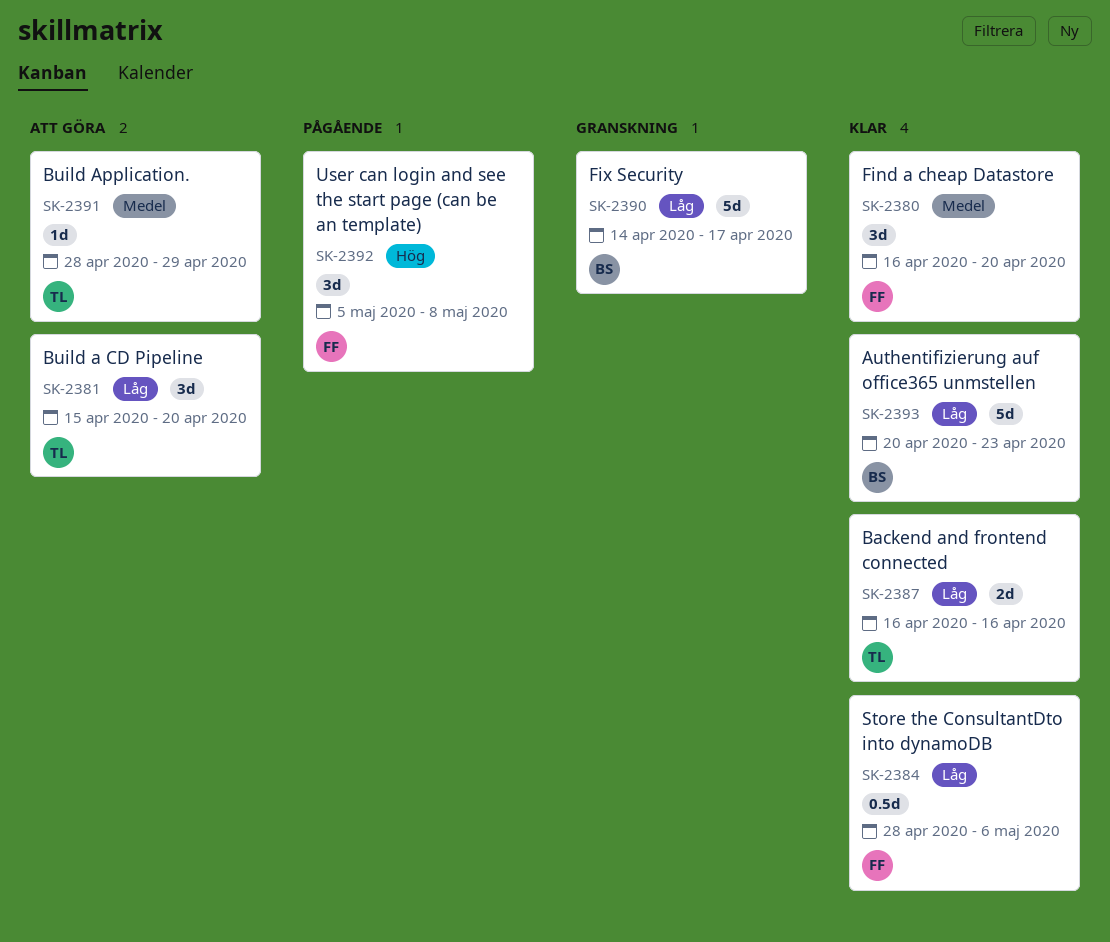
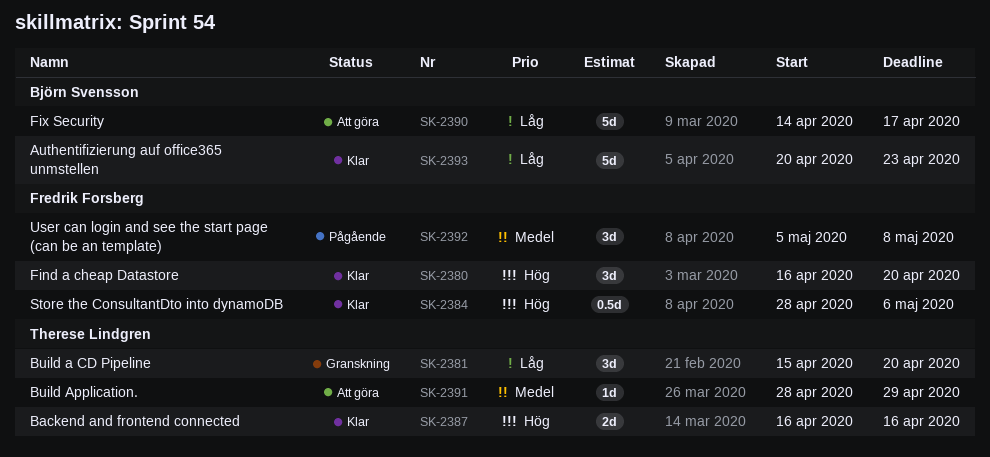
SK-2380, priority: Medel -> Hög
SK-2381, status: Att göra -> Granskning
SK-2384, priority: Låg -> Hög
SK-2387, priority: Låg -> Hög
SK-2390, status: Granskning -> Att göra
SK-2392, priority: Hög -> Medel

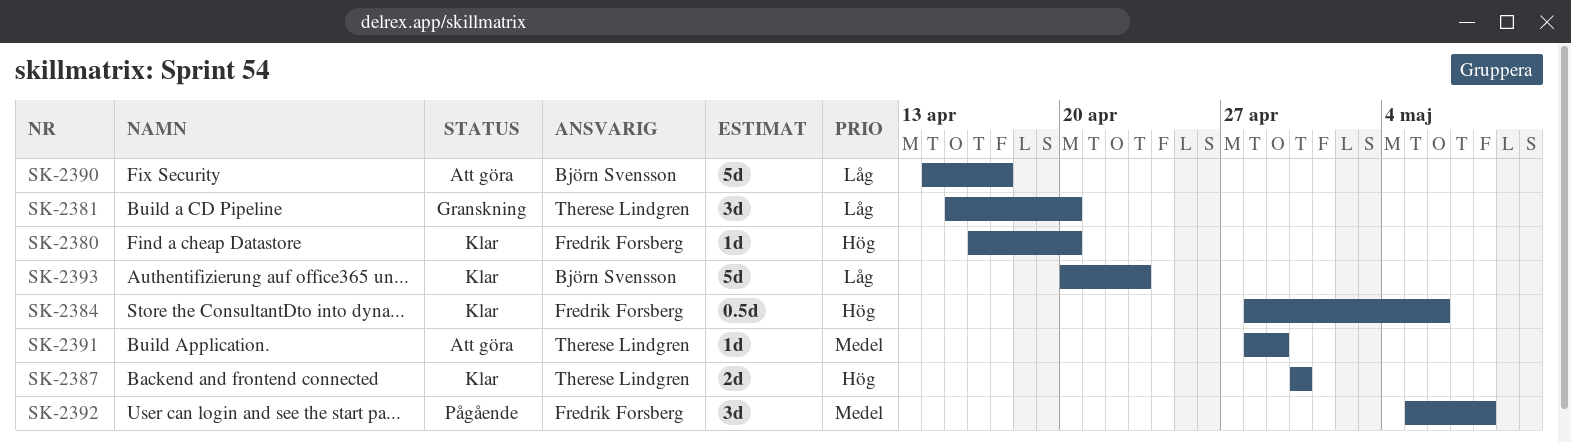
SK-2380, estimate: 3d -> 1d
SK-2387, start: Apr 16 -> Apr 30
SK-2387, due: Apr 16 -> Apr 30

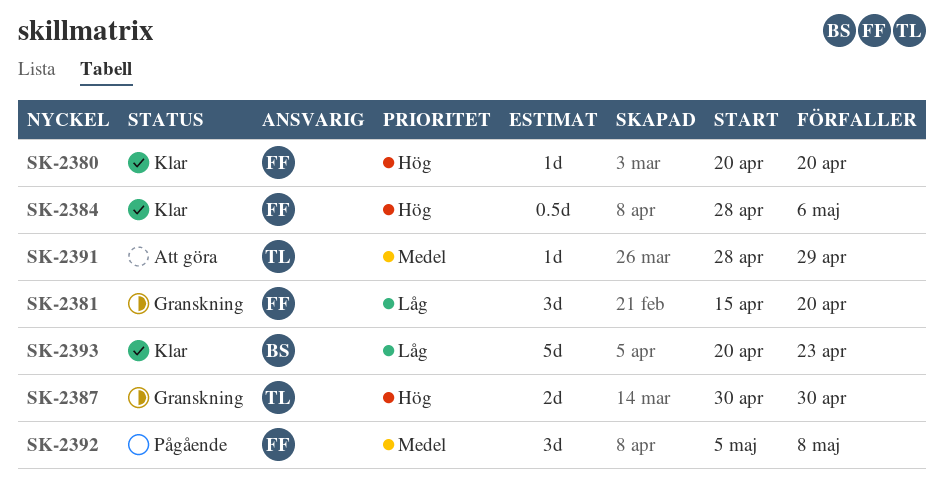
SK-2380, start: Apr 16 -> Apr 20
SK-2381, owner: Therese Lindgren -> Fredrik Forsberg
SK-2387, status: Klar -> Granskning
SK-2390: present -> none

